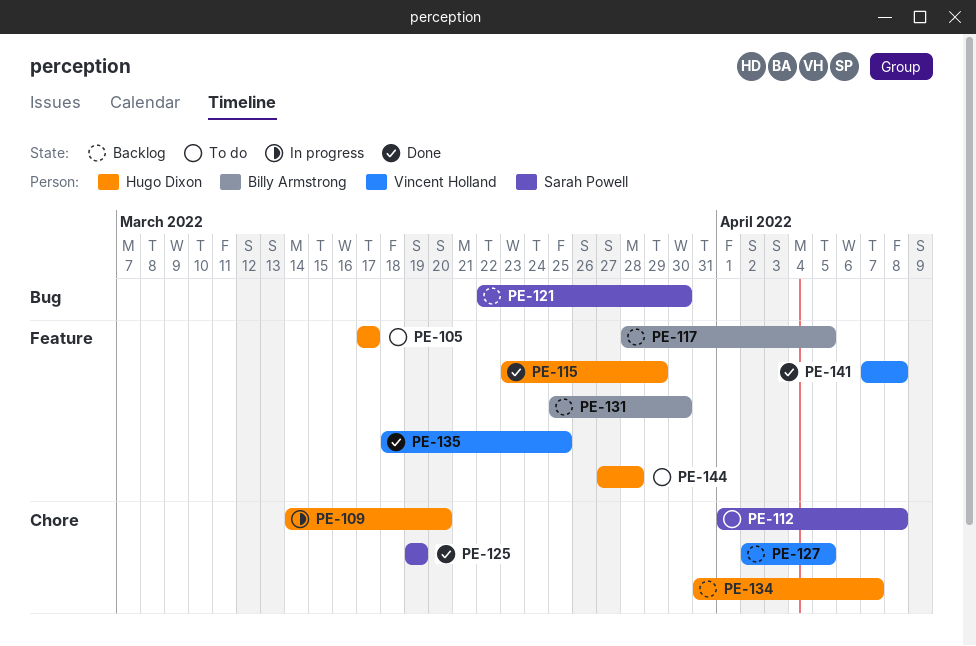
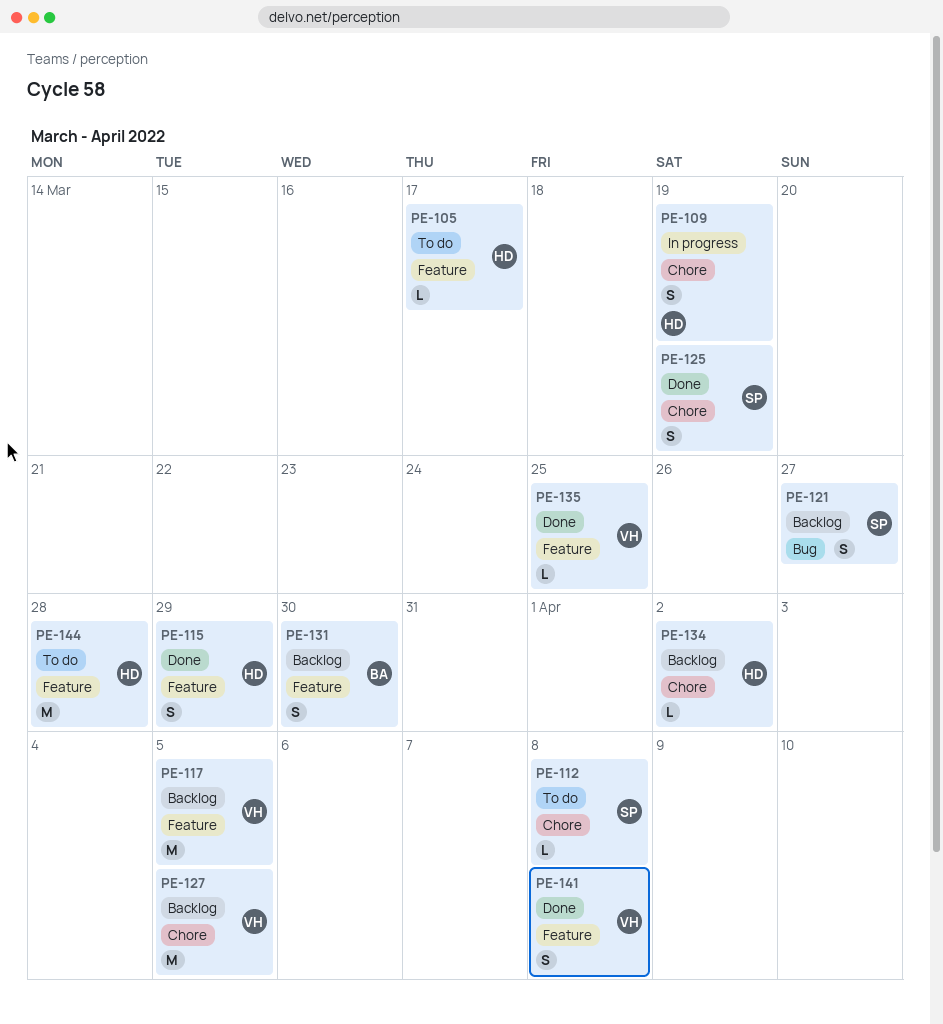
PE-109, due: Mar 20 -> Mar 19
PE-117, owner: Billy Armstrong -> Vincent Holland
PE-121, due: Mar 30 -> Mar 27
PE-134, due: Apr 7 -> Apr 2

